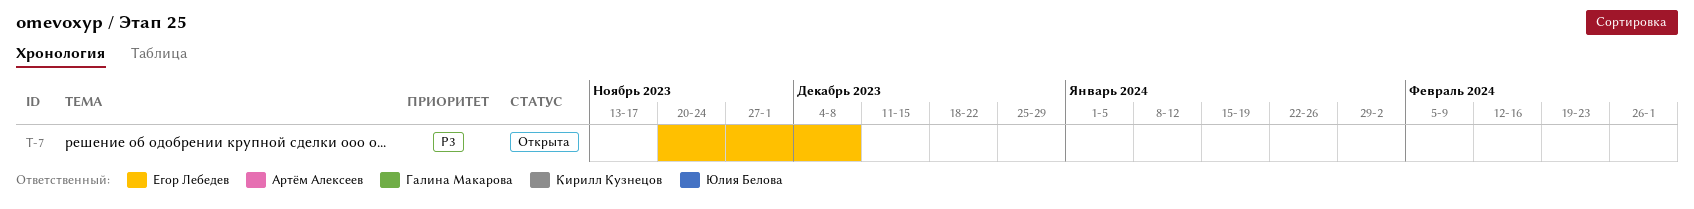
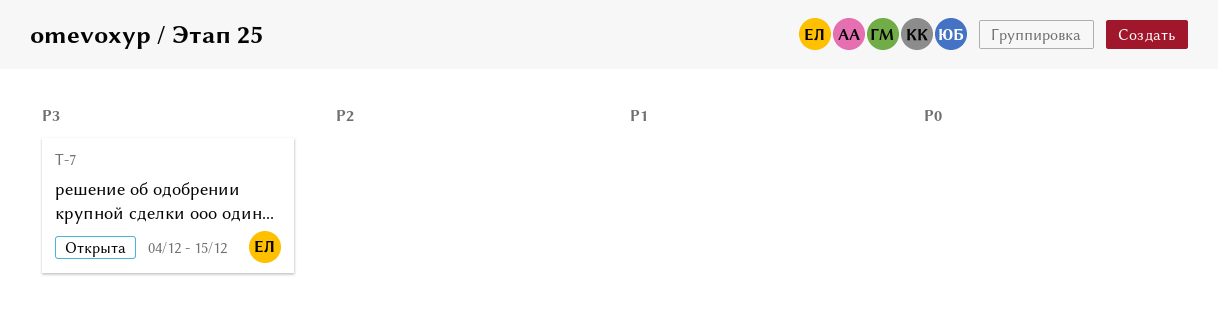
T-7, start: Nov 20 -> Dec 4
T-7, due: Dec 8 -> Dec 15

